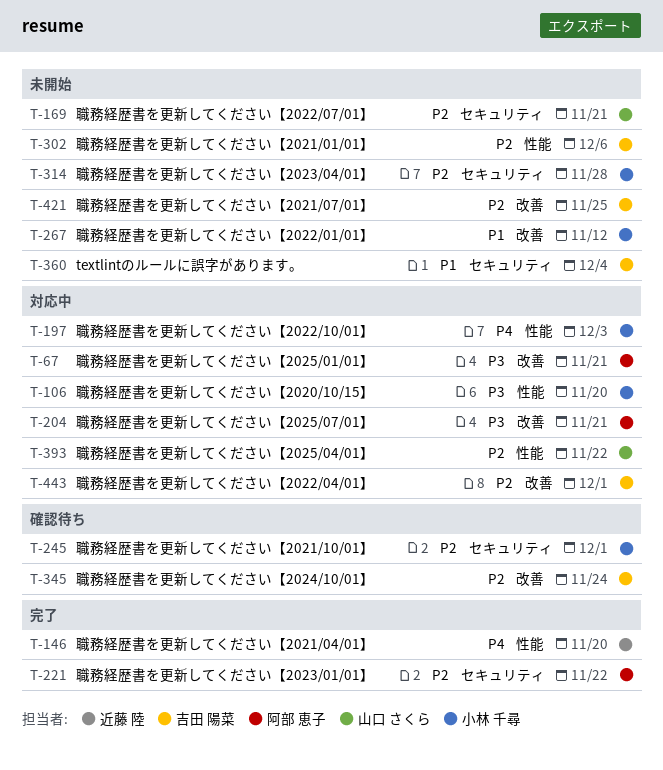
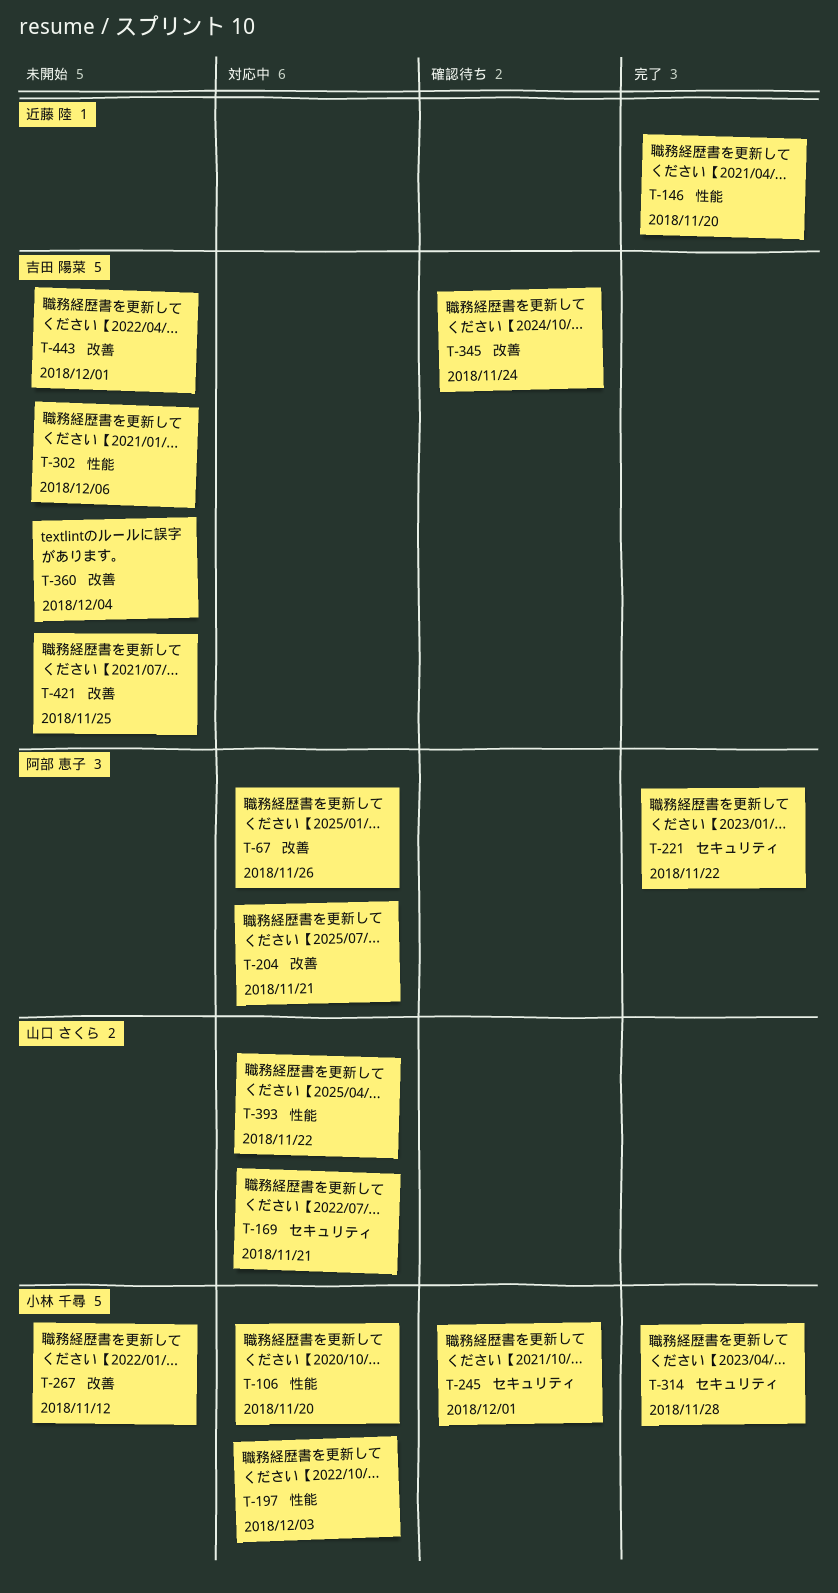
T-67, due: Nov 21 -> Nov 26
T-169, status: 未開始 -> 対応中
T-314, status: 未開始 -> 完了
T-360, label: セキュリティ -> 改善
T-443, status: 対応中 -> 未開始

